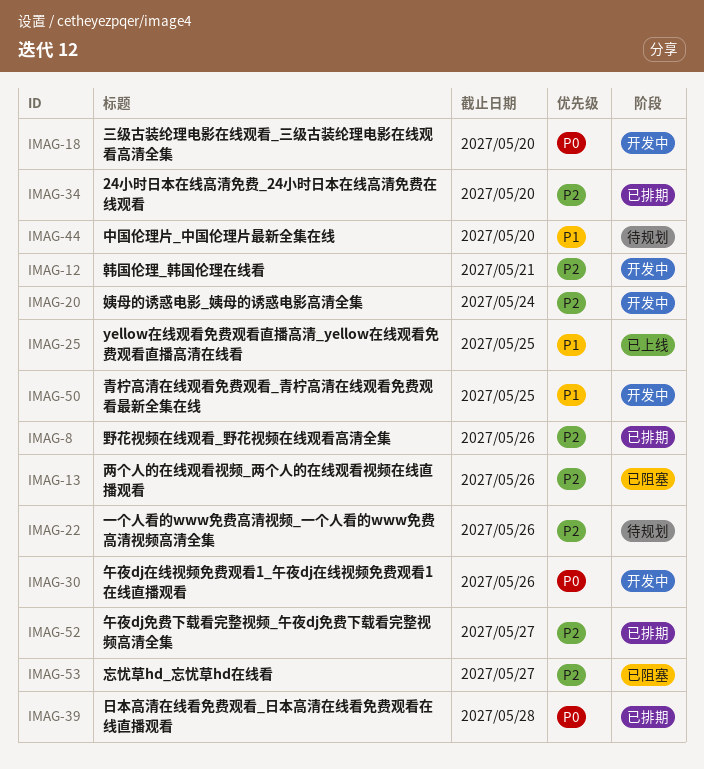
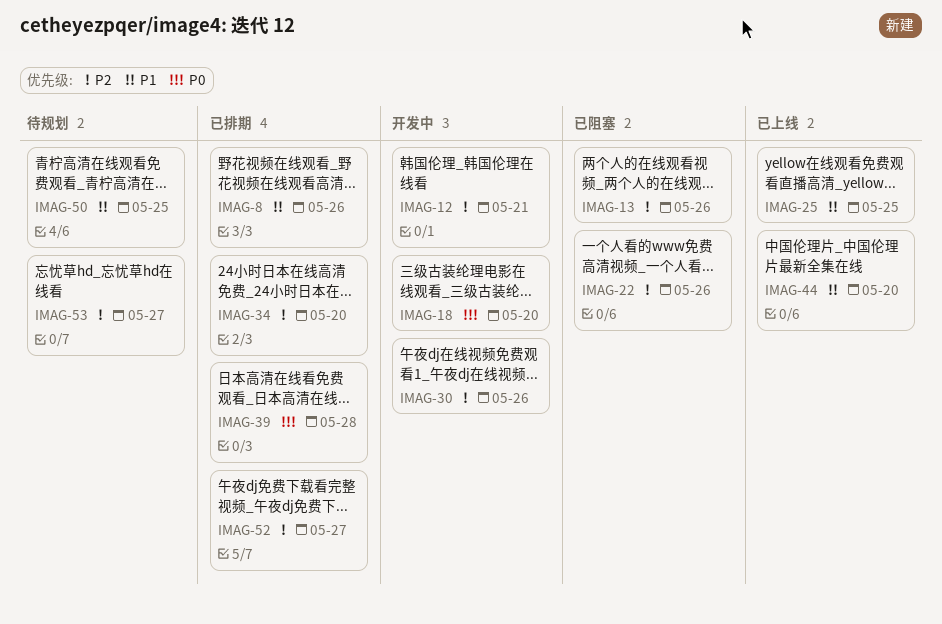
IMAG-8, priority: P2 -> P1
IMAG-20: present -> none
IMAG-22, status: 待规划 -> 已阻塞
IMAG-30, priority: P0 -> P2
IMAG-44, status: 待规划 -> 已上线
IMAG-50, status: 开发中 -> 待规划
IMAG-53, status: 已阻塞 -> 待规划

